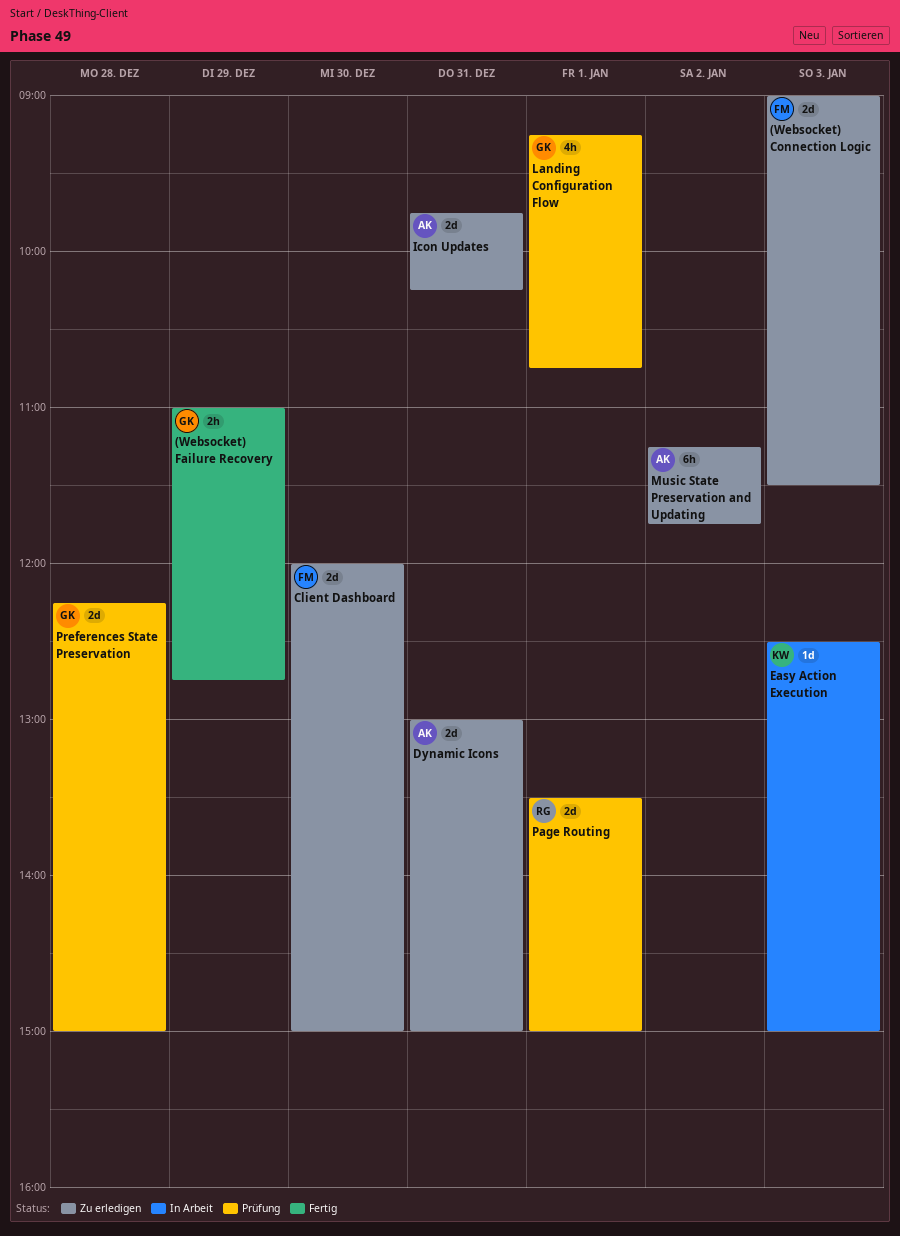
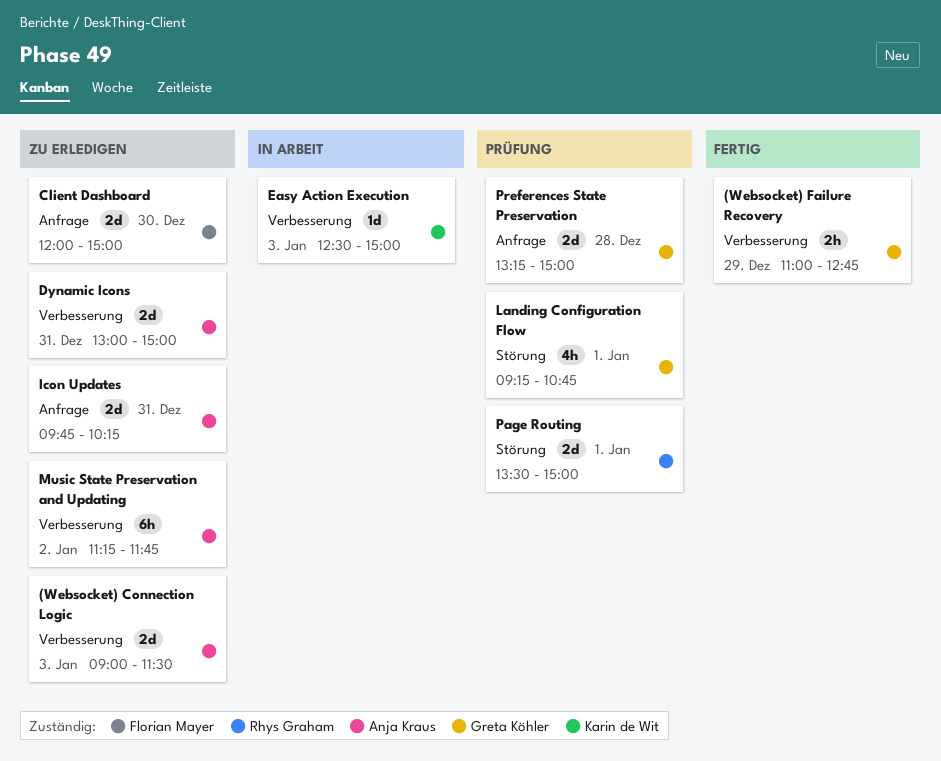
(Websocket) Connection Logic, owner: Florian Mayer -> Anja Kraus
Preferences State Preservation, begins: 12:15 -> 13:15

